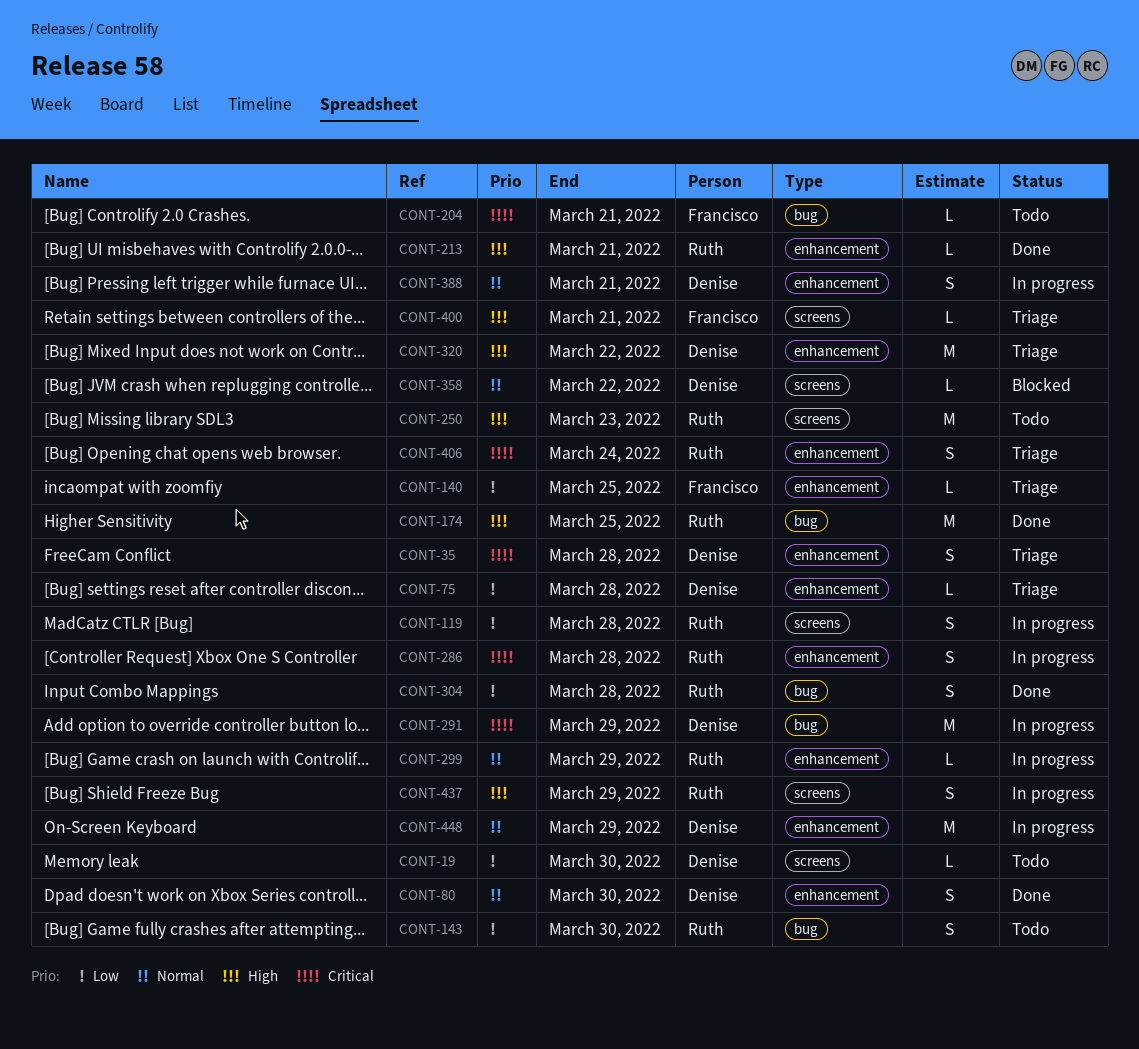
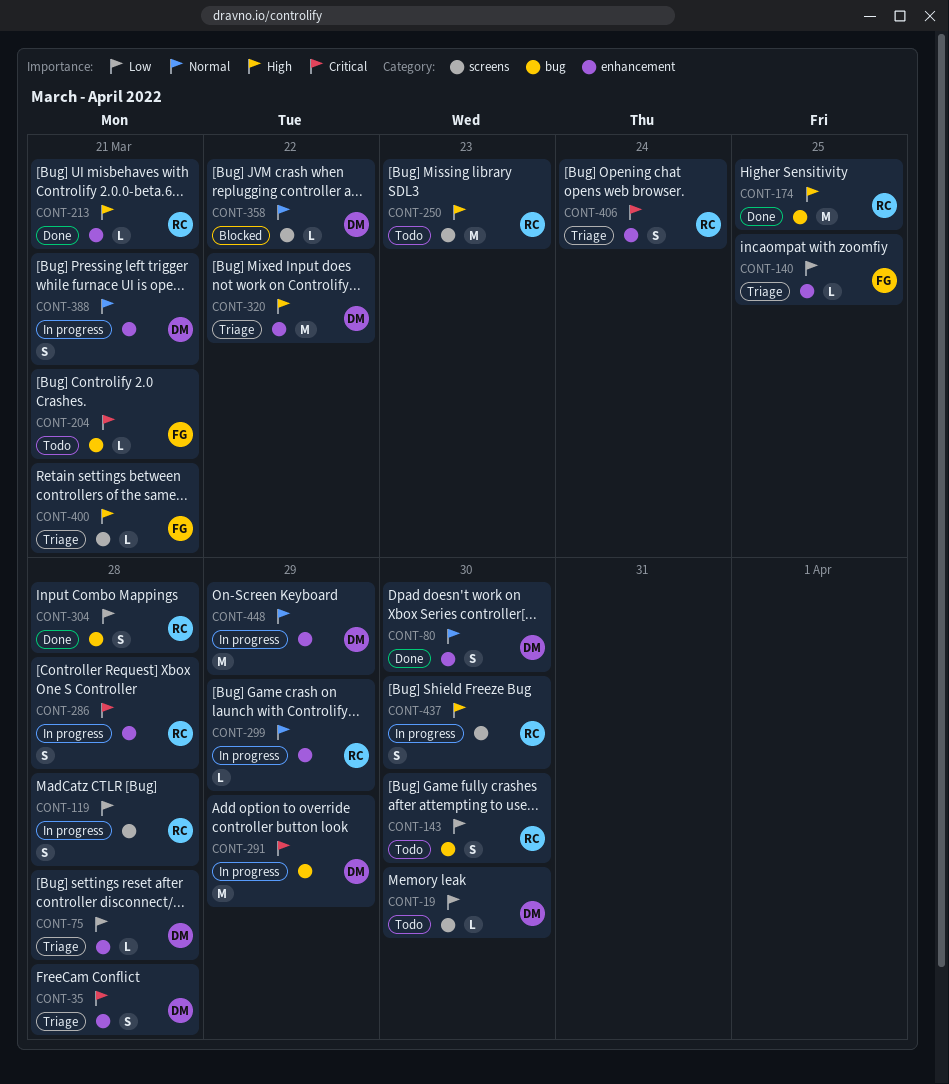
CONT-437, due: Mar 29 -> Mar 30

